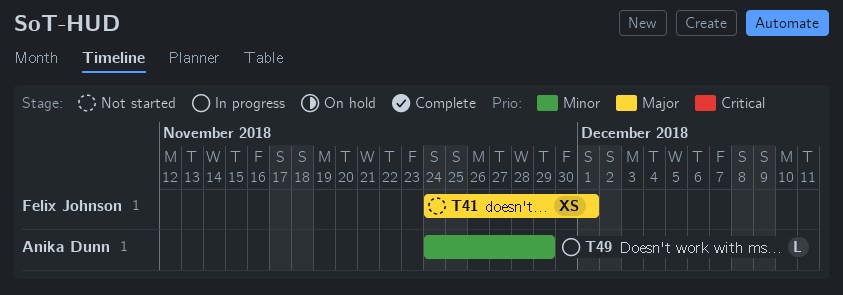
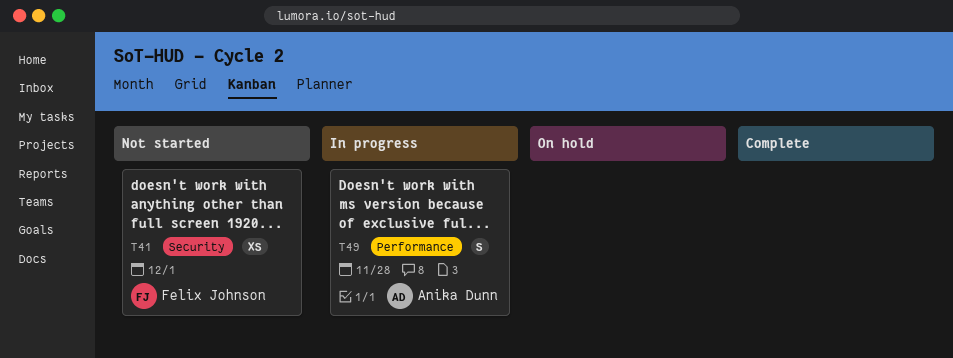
T49, estimate: L -> S
T49, due: Nov 29 -> Nov 28

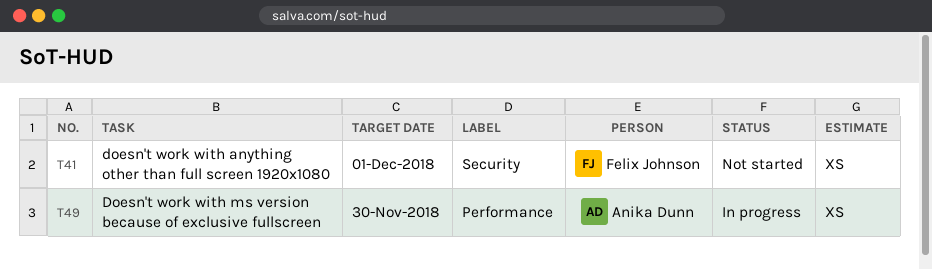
T49, estimate: S -> XS
T49, due: Nov 28 -> Nov 30

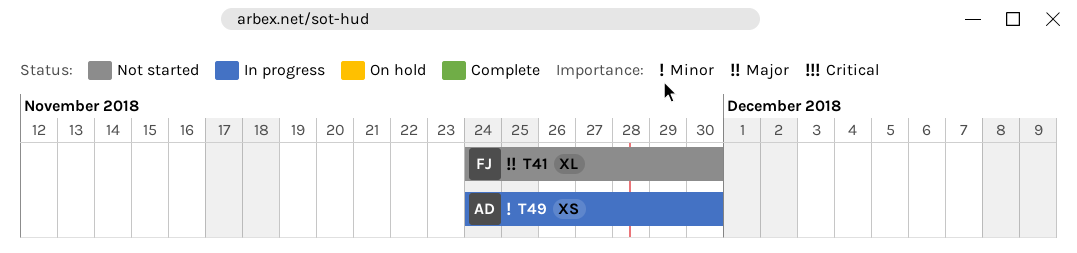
T41, estimate: XS -> XL
T41, due: Dec 1 -> Nov 30

